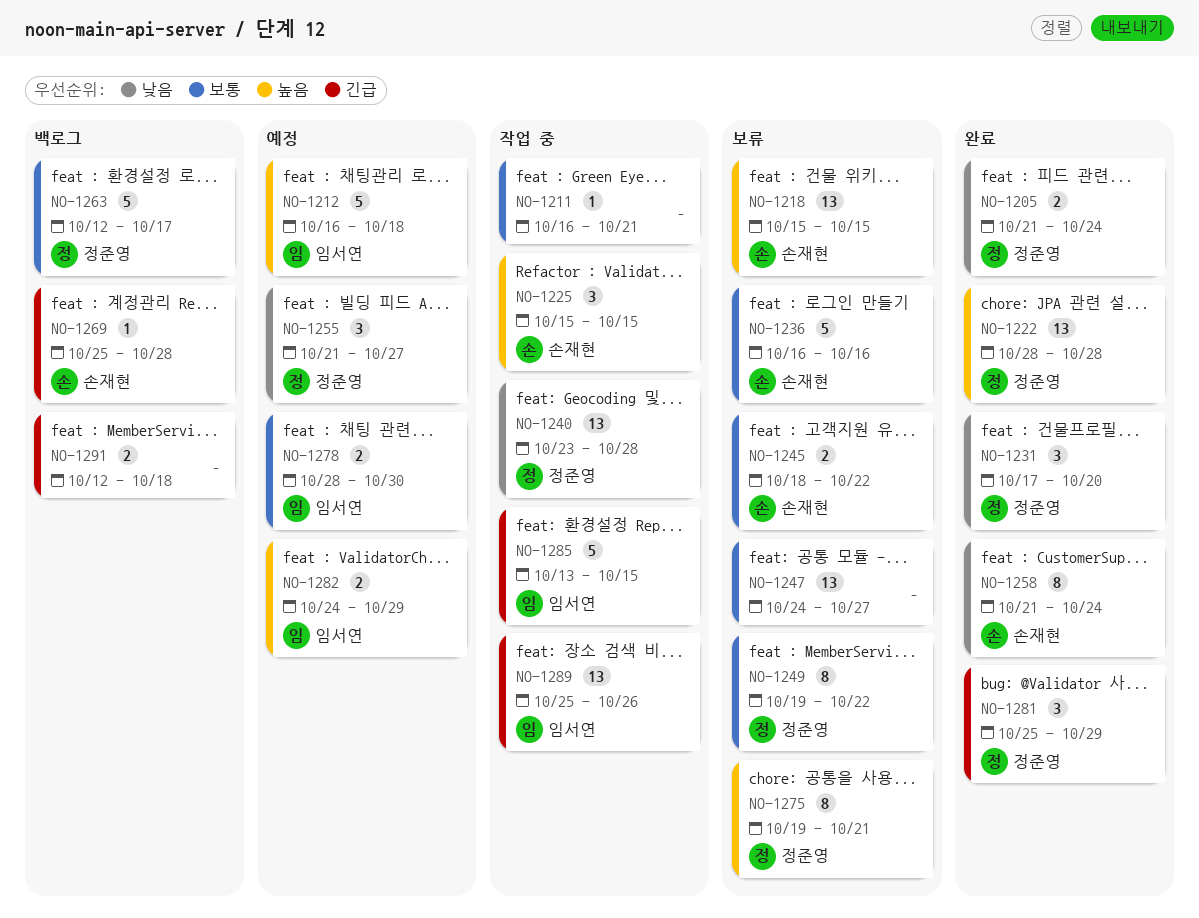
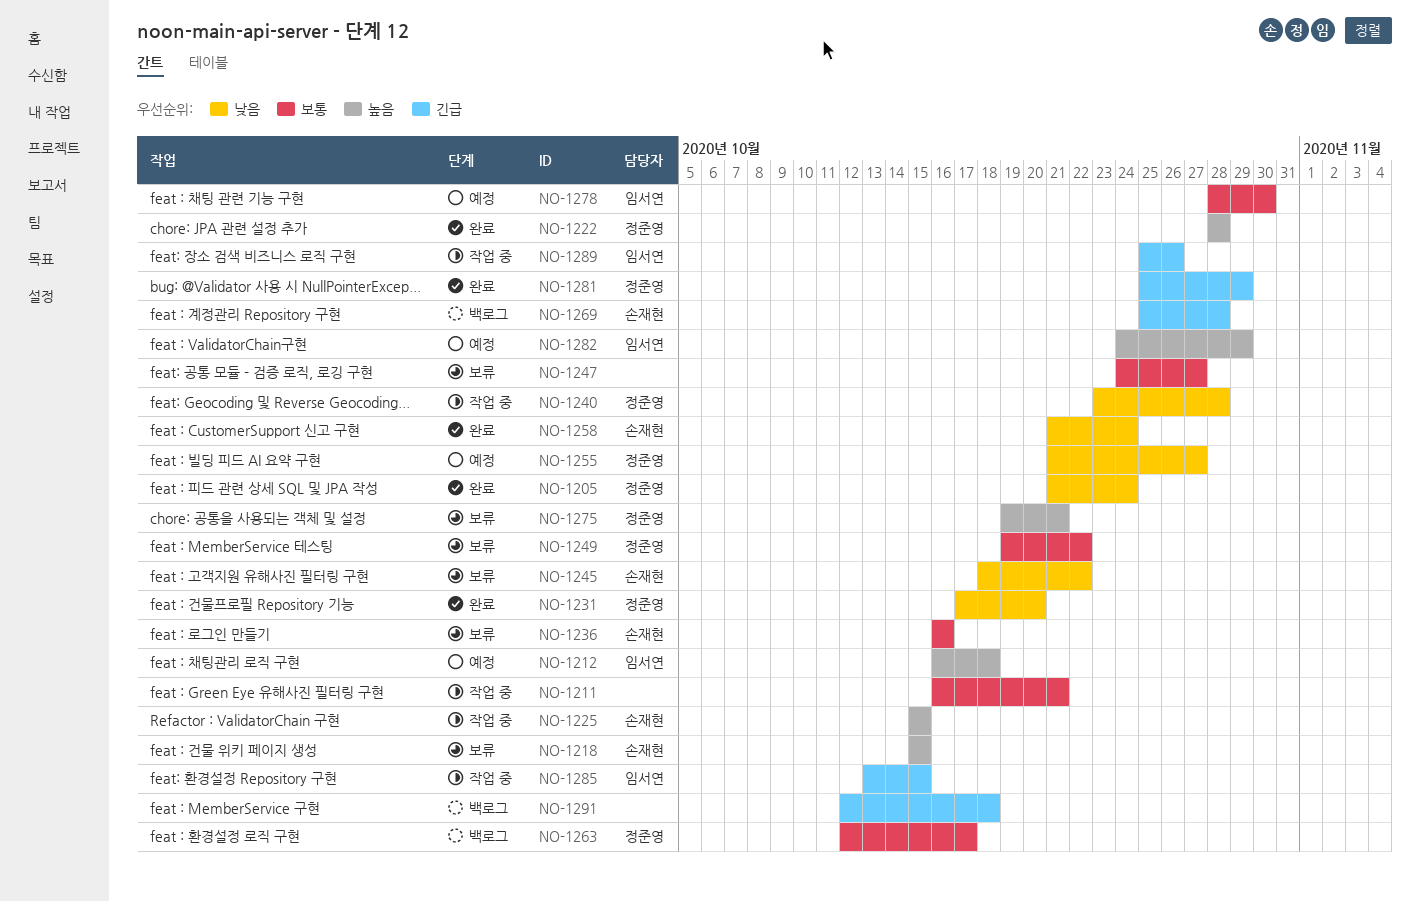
NO-1245, priority: 보통 -> 낮음

